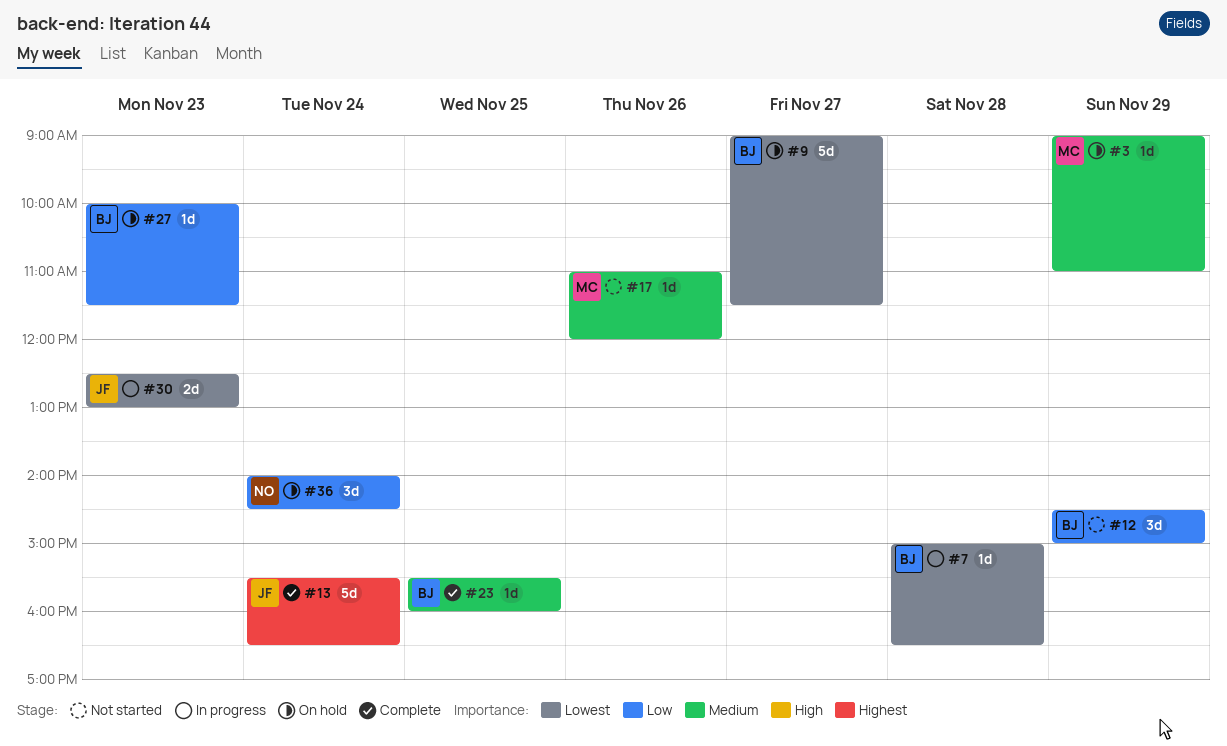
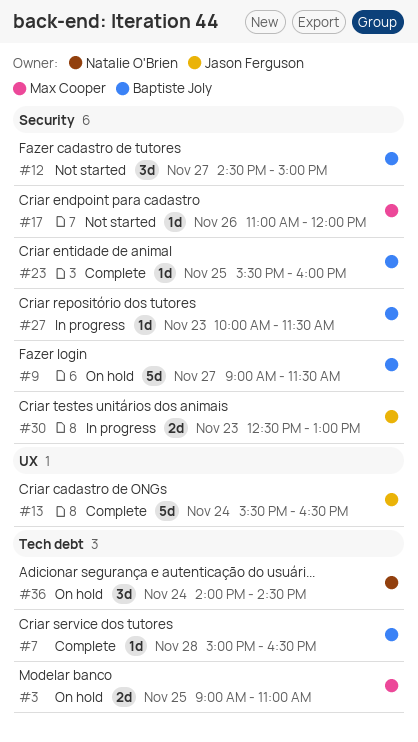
#3, estimate: 1d -> 2d
#3, day: Nov 29 -> Nov 25
#7, status: In progress -> Complete
#12, day: Nov 29 -> Nov 27
#27, status: On hold -> In progress

